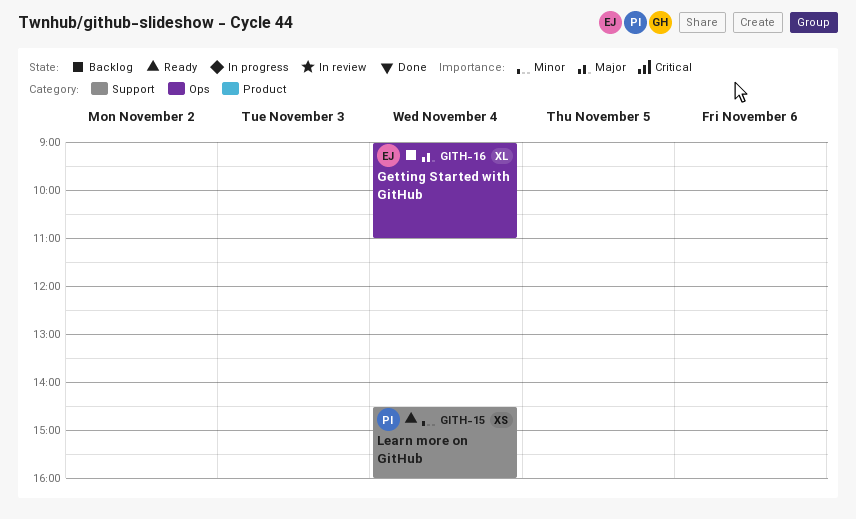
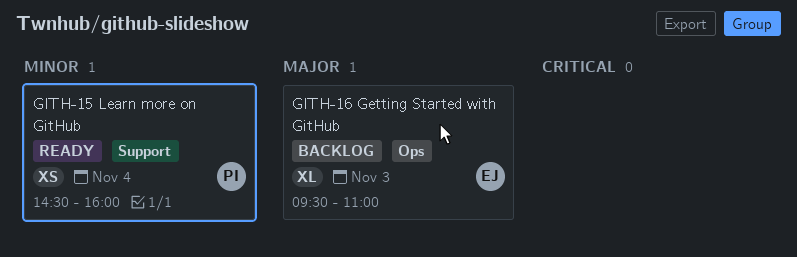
GITH-16, day: Nov 4 -> Nov 3
GITH-16, begins: 09:00 -> 09:30

